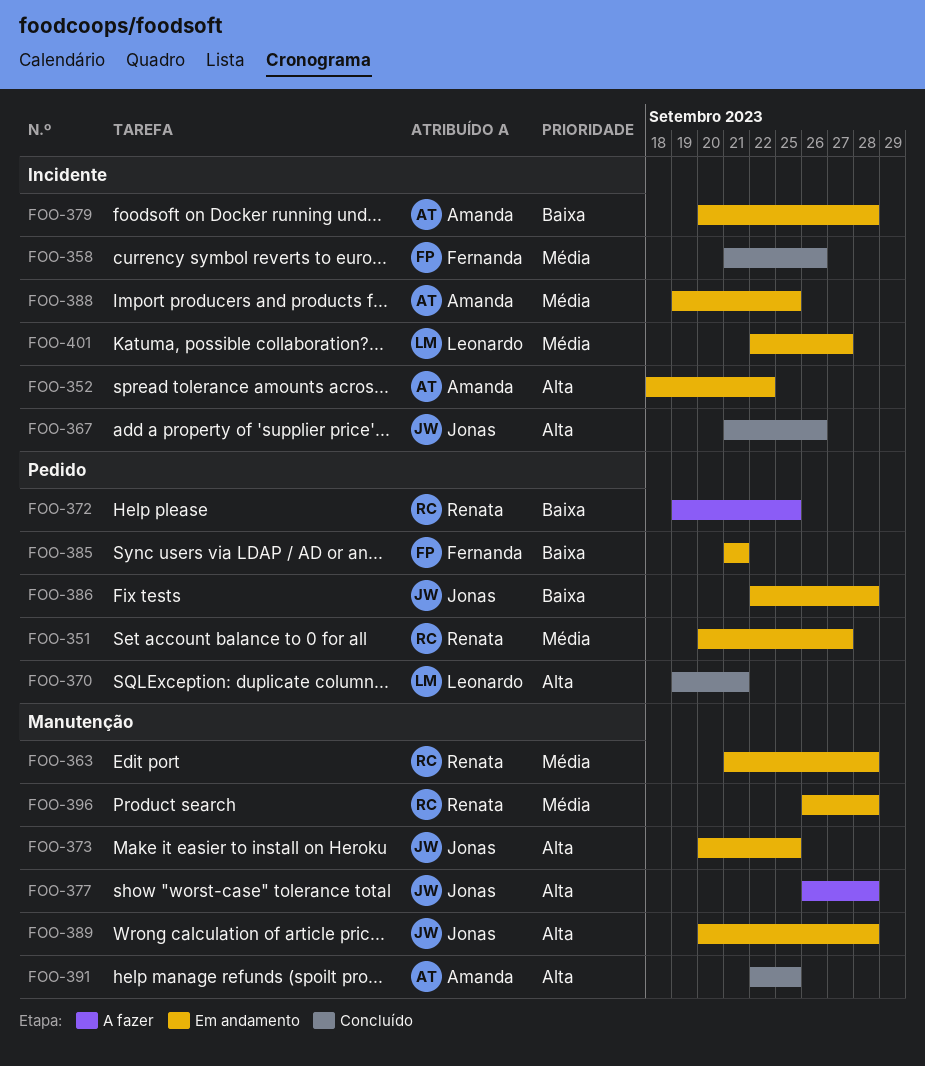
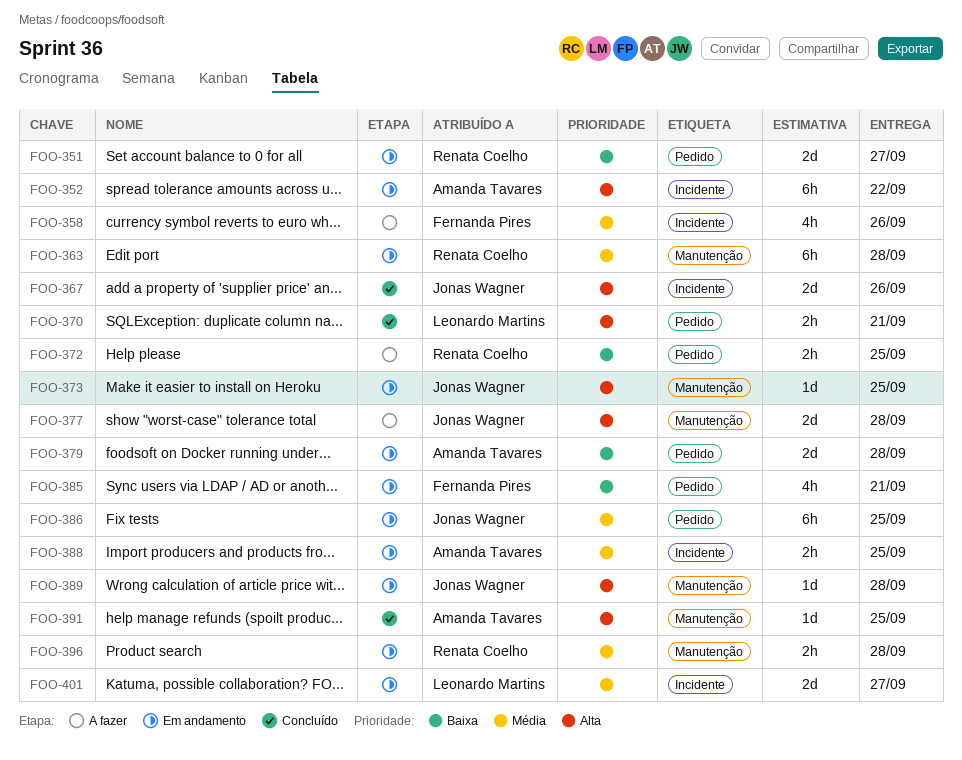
FOO-351, priority: Média -> Baixa
FOO-358, status: Concluído -> A fazer
FOO-379, label: Incidente -> Pedido
FOO-386, priority: Baixa -> Média
FOO-386, due: Sep 28 -> Sep 25

